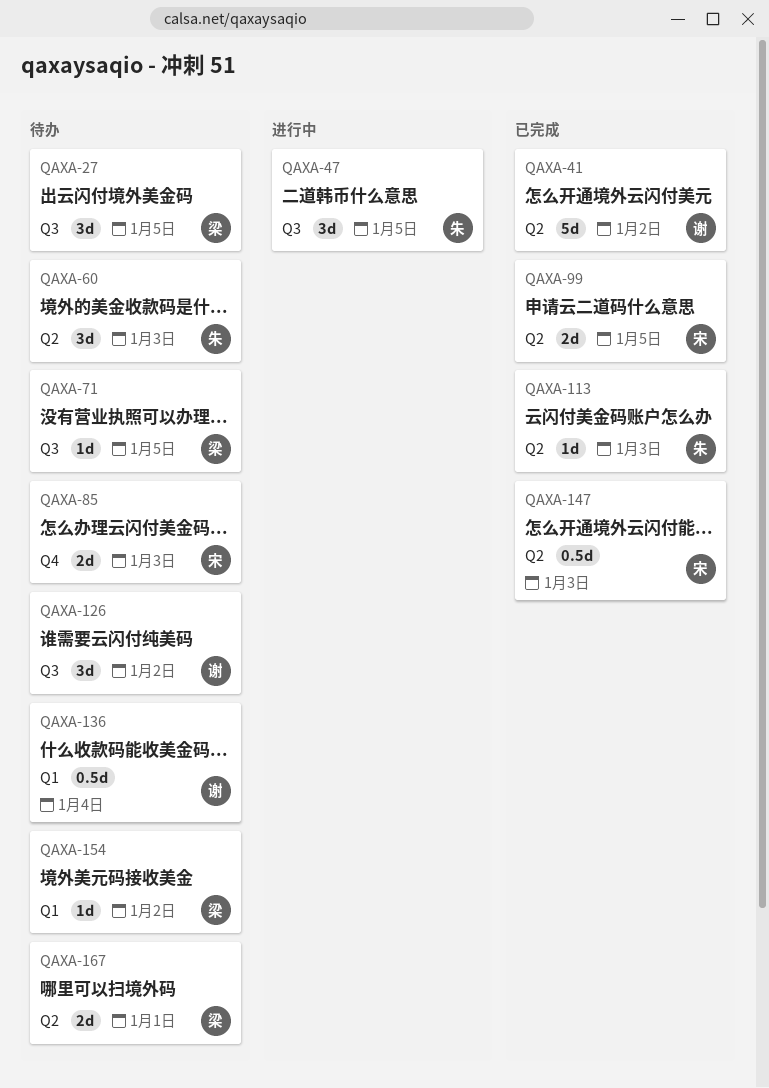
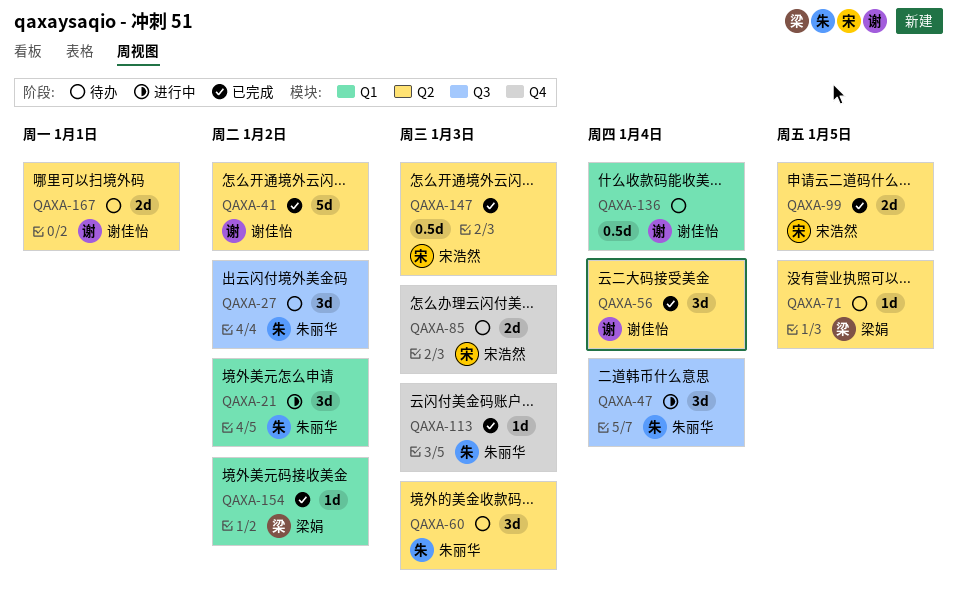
QAXA-21: none -> present
QAXA-27, owner: 梁娟 -> 朱丽华
QAXA-27, due: Jan 5 -> Jan 2
QAXA-47, due: Jan 5 -> Jan 4
QAXA-56: none -> present
QAXA-71, label: Q3 -> Q2
QAXA-113, label: Q2 -> Q4
QAXA-126: present -> none
QAXA-154, status: 待办 -> 已完成
QAXA-167, owner: 梁娟 -> 谢佳怡

